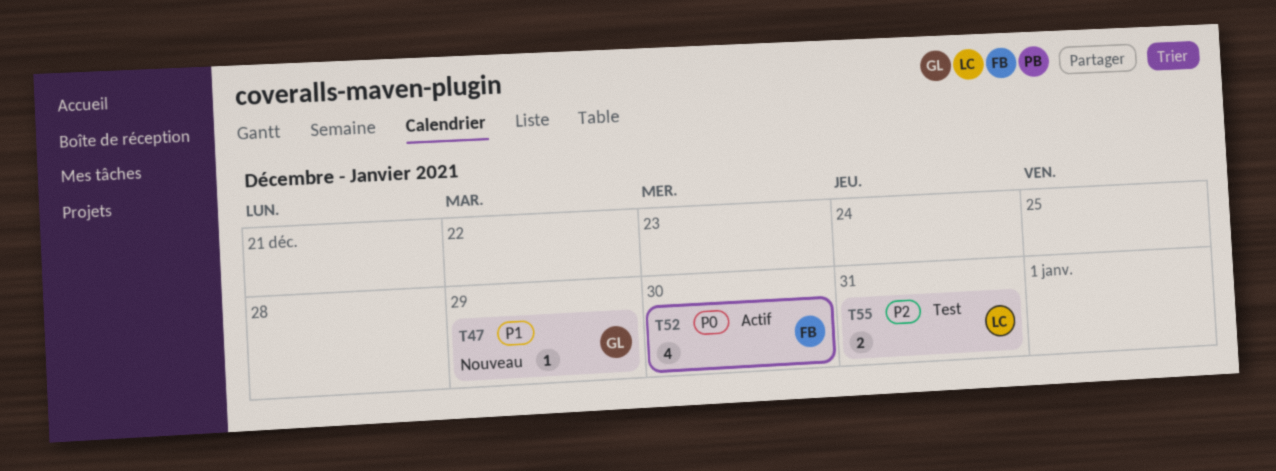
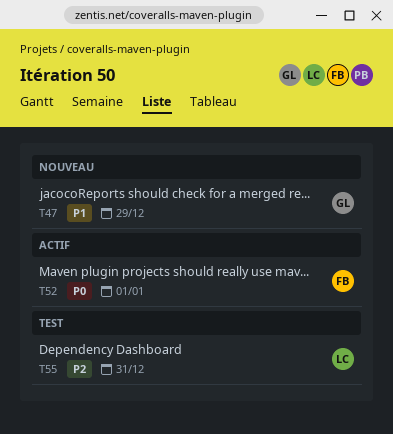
T52, due: Dec 30 -> Jan 1

